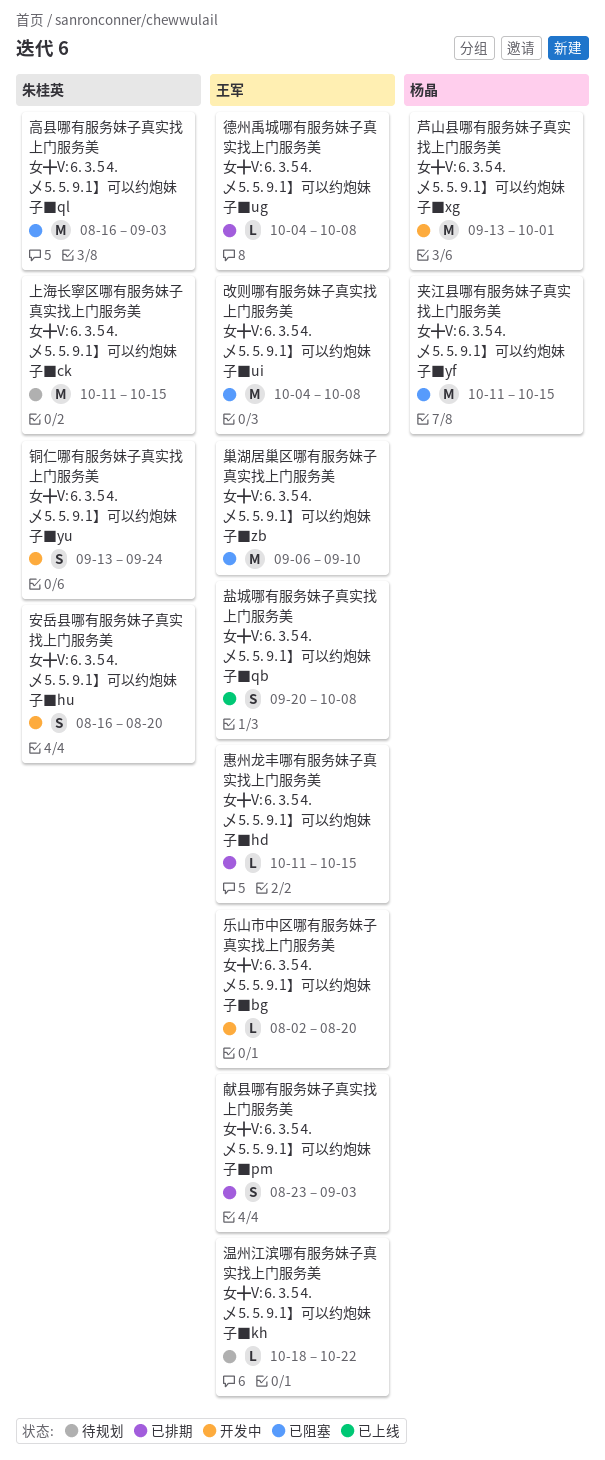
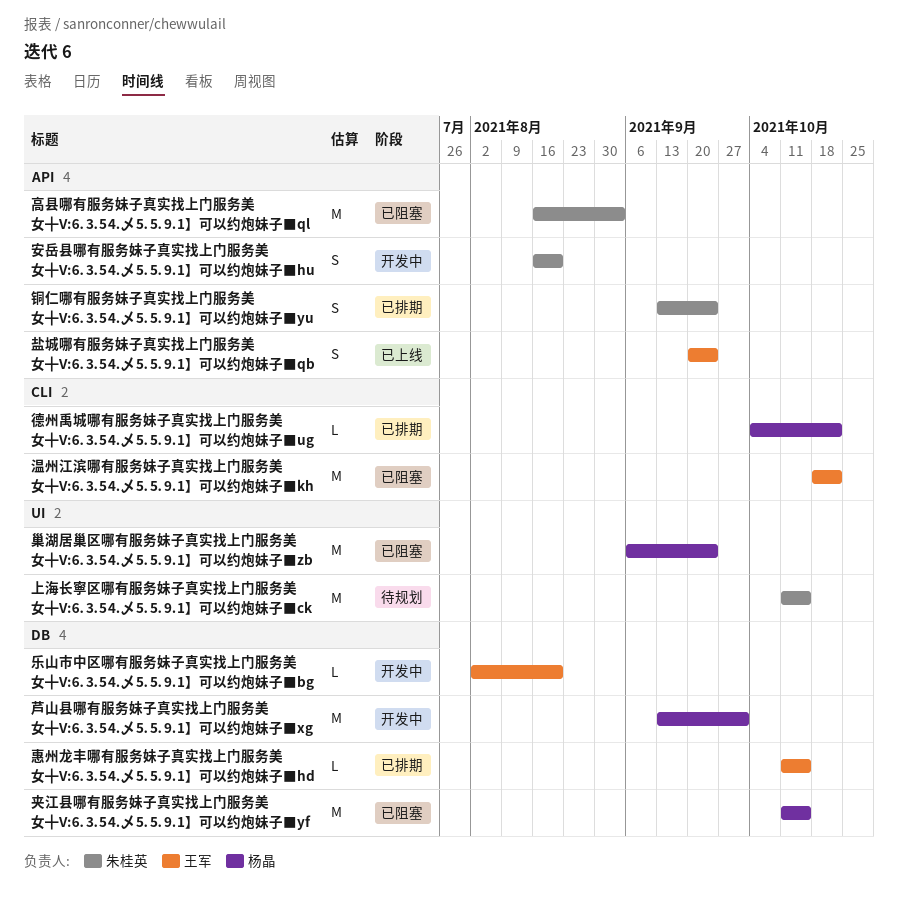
巢湖居巢区哪有服务妹子真实找上门服务美女╋V:⒍⒊5⒋乄⒌⒌⒐1】可以约炮妹子■zb, owner: 王军 -> 杨晶
巢湖居巢区哪有服务妹子真实找上门服务美女╋V:⒍⒊5⒋乄⒌⒌⒐1】可以约炮妹子■zb, due: Sep 10 -> Sep 24
德州禹城哪有服务妹子真实找上门服务美女╋V:⒍⒊5⒋乄⒌⒌⒐1】可以约炮妹子■ug, owner: 王军 -> 杨晶
德州禹城哪有服务妹子真实找上门服务美女╋V:⒍⒊5⒋乄⒌⒌⒐1】可以约炮妹子■ug, due: Oct 8 -> Oct 22
改则哪有服务妹子真实找上门服务美女╋V:⒍⒊5⒋乄⒌⒌⒐1】可以约炮妹子■ui: present -> none
温州江滨哪有服务妹子真实找上门服务美女╋V:⒍⒊5⒋乄⒌⒌⒐1】可以约炮妹子■kh, status: 待规划 -> 已阻塞
温州江滨哪有服务妹子真实找上门服务美女╋V:⒍⒊5⒋乄⒌⒌⒐1】可以约炮妹子■kh, estimate: L -> M
献县哪有服务妹子真实找上门服务美女╋V:⒍⒊5⒋乄⒌⒌⒐1】可以约炮妹子■pm: present -> none
盐城哪有服务妹子真实找上门服务美女╋V:⒍⒊5⒋乄⒌⒌⒐1】可以约炮妹子■qb, due: Oct 8 -> Sep 24
铜仁哪有服务妹子真实找上门服务美女╋V:⒍⒊5⒋乄⒌⒌⒐1】可以约炮妹子■yu, status: 开发中 -> 已排期

